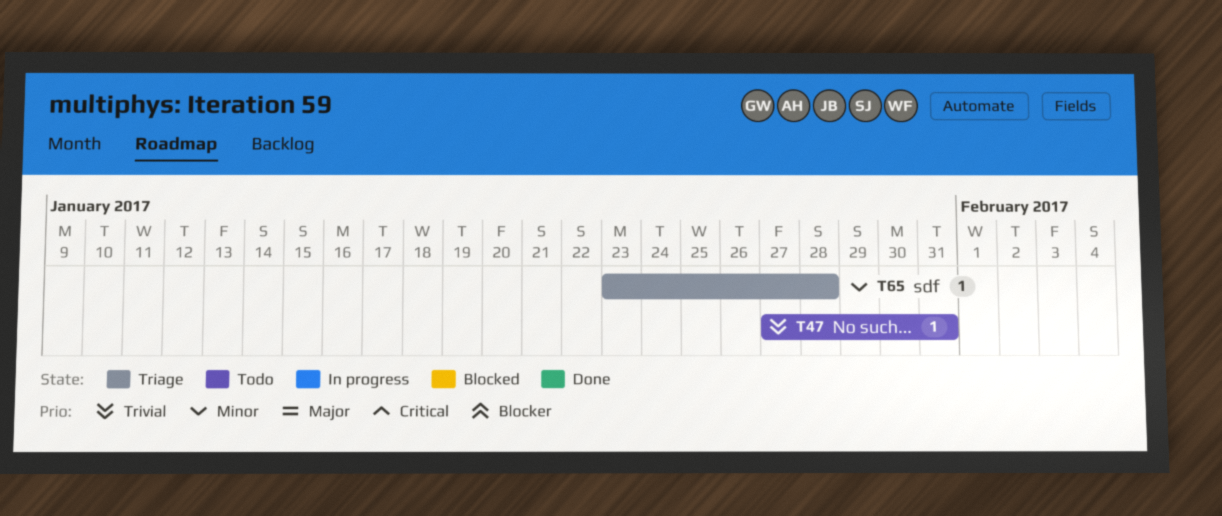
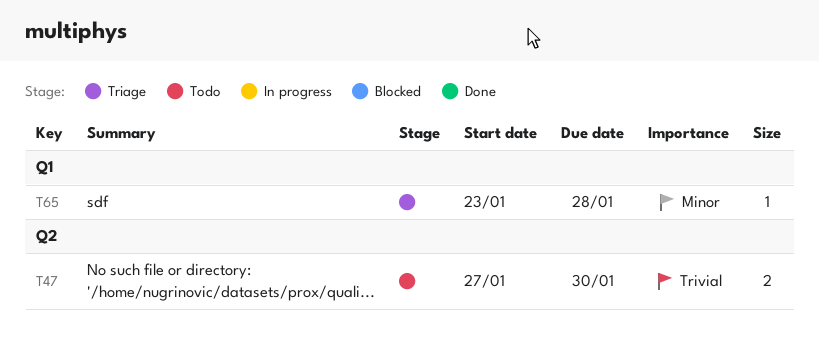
T47, estimate: 1 -> 2
T47, due: Jan 31 -> Jan 30

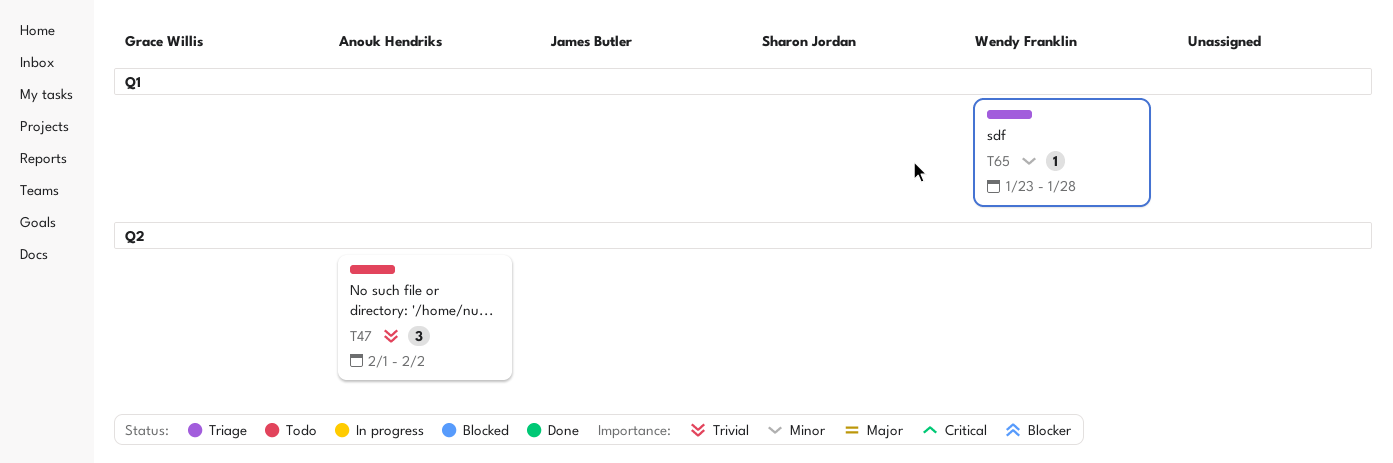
T47, estimate: 2 -> 3
T47, start: Jan 27 -> Feb 1
T47, due: Jan 30 -> Feb 2

